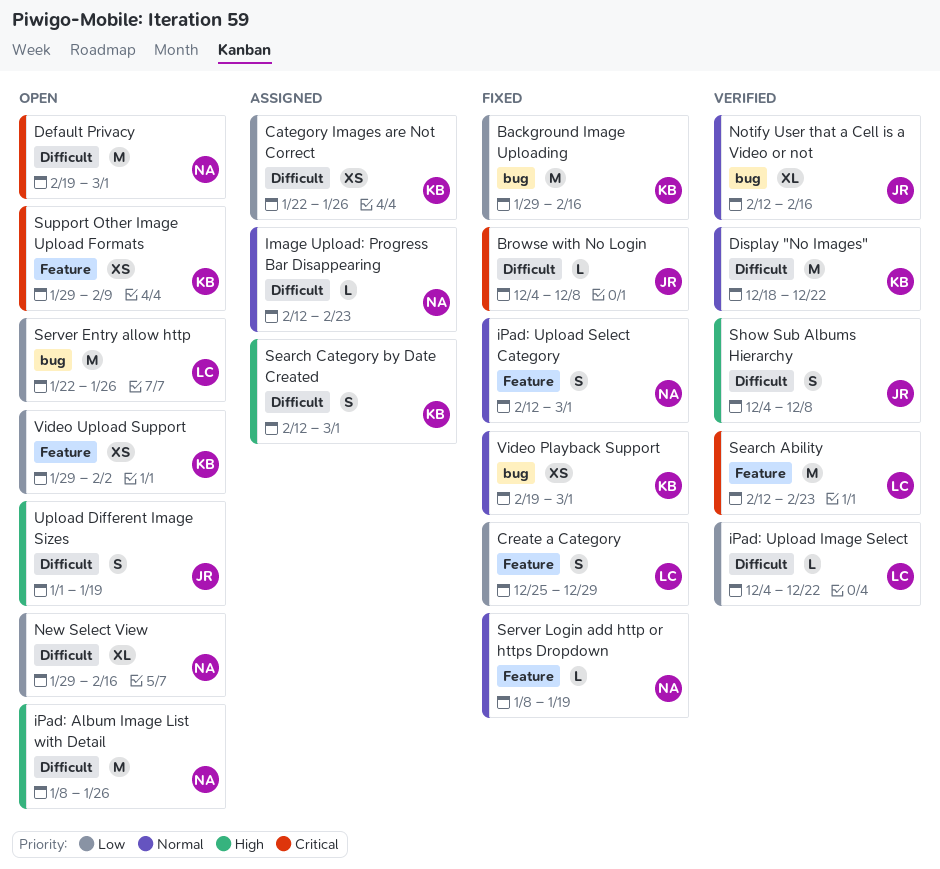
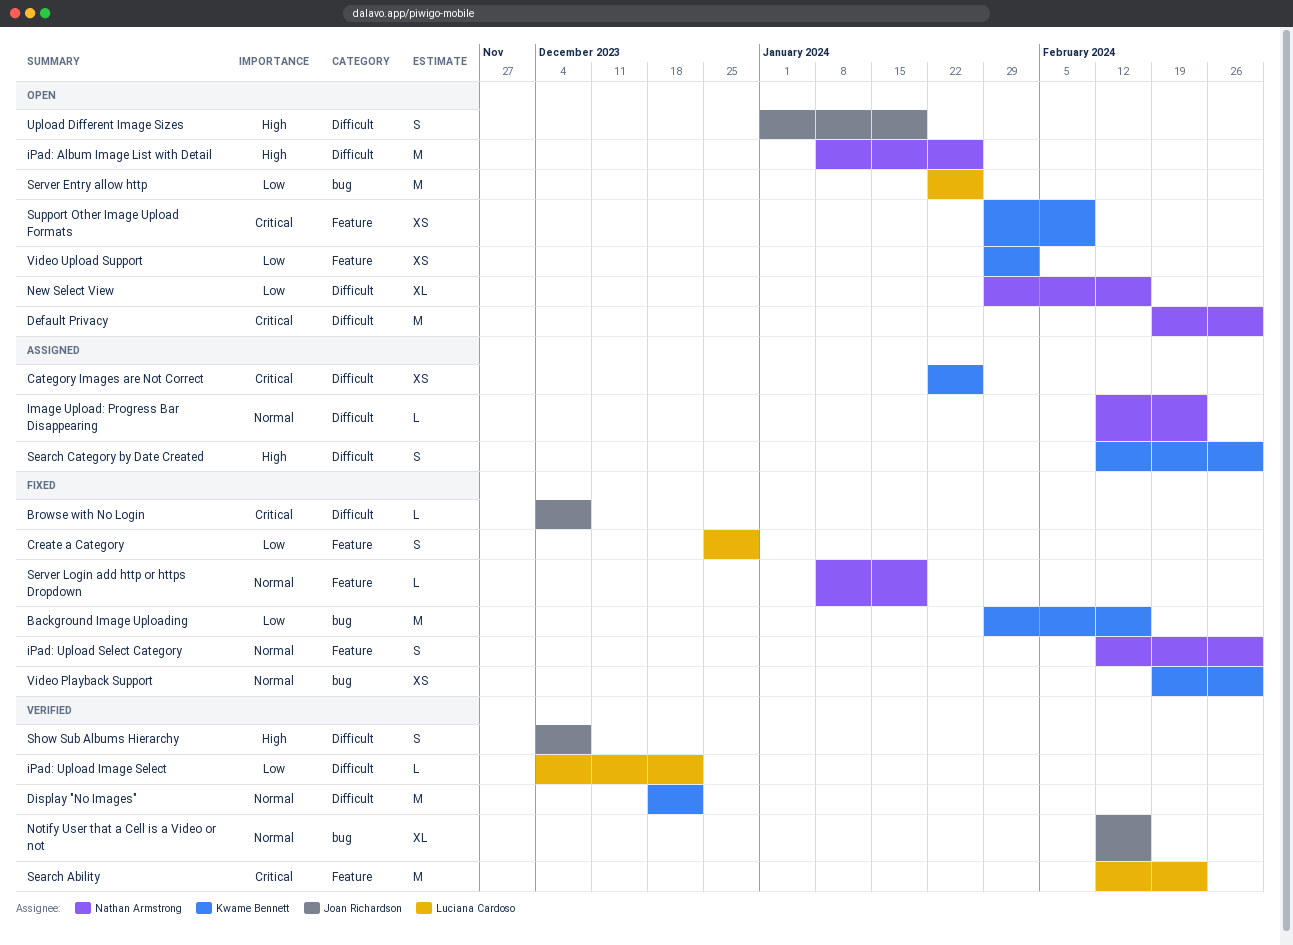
Category Images are Not Correct, priority: Low -> Critical

